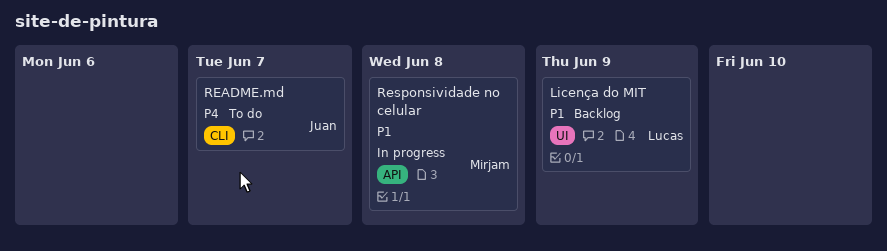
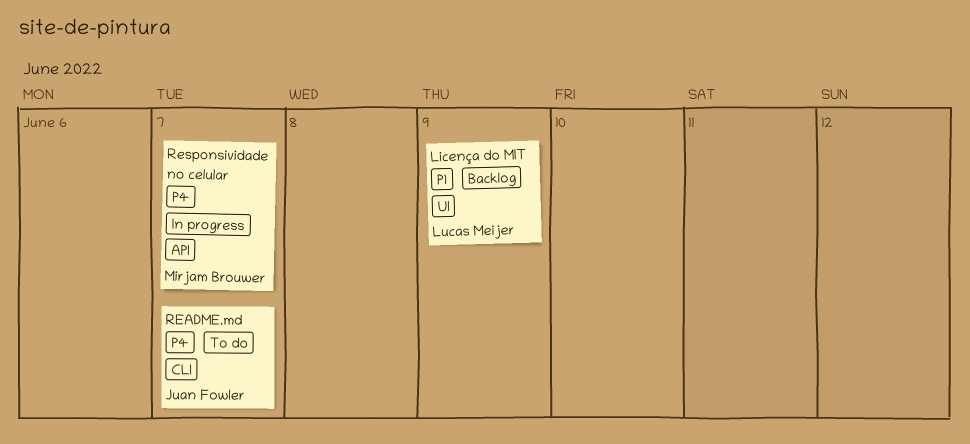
Responsividade no celular, priority: P1 -> P4
Responsividade no celular, due: Jun 8 -> Jun 7

